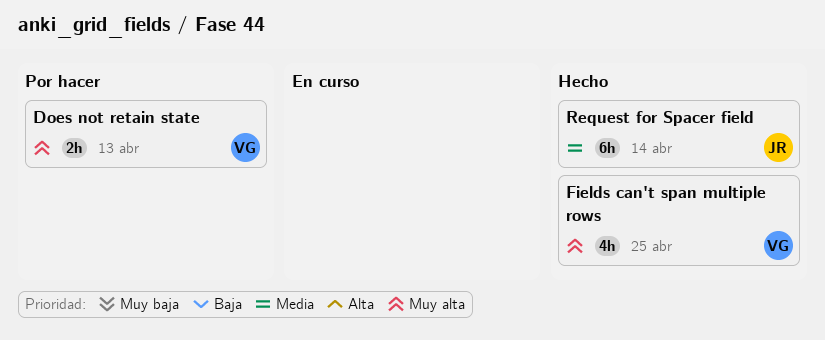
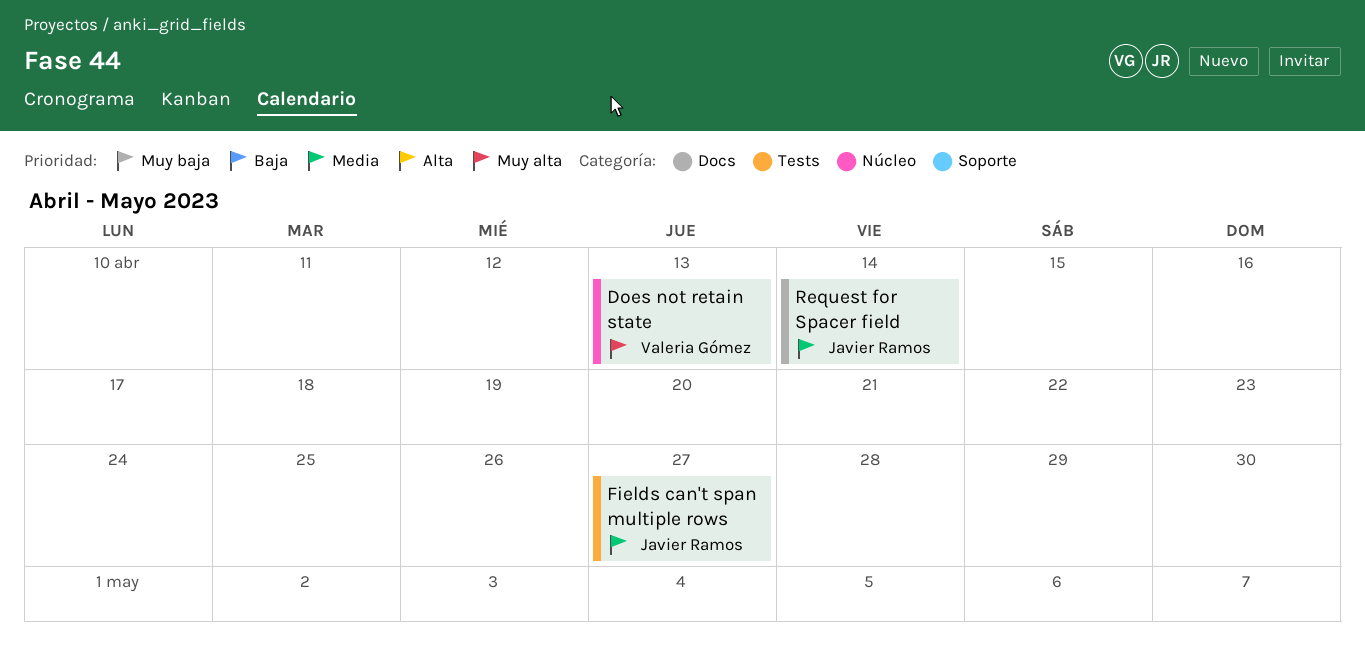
Fields can't span multiple rows, owner: Valeria Gómez -> Javier Ramos
Fields can't span multiple rows, priority: Muy alta -> Media
Fields can't span multiple rows, due: Apr 25 -> Apr 27

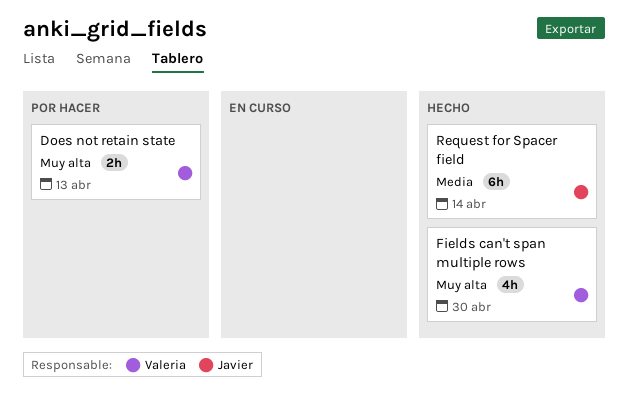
Fields can't span multiple rows, owner: Javier Ramos -> Valeria Gómez
Fields can't span multiple rows, priority: Media -> Muy alta
Fields can't span multiple rows, due: Apr 27 -> Apr 30

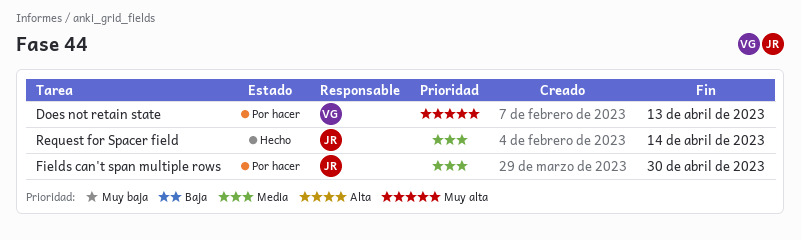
Fields can't span multiple rows, status: Hecho -> Por hacer
Fields can't span multiple rows, owner: Valeria -> Javier
Fields can't span multiple rows, priority: Muy alta -> Media

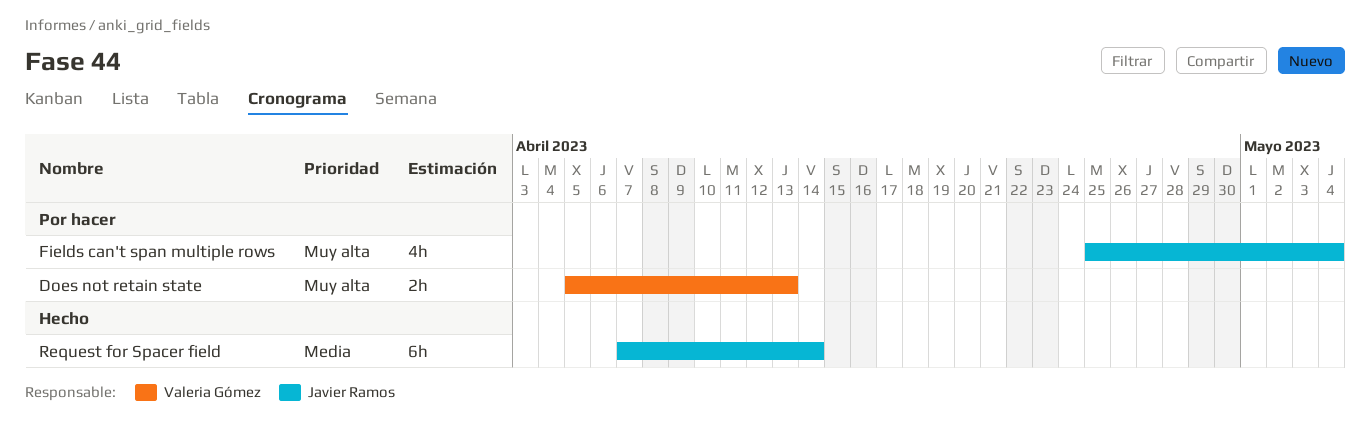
Fields can't span multiple rows, priority: Media -> Muy alta
Fields can't span multiple rows, due: Apr 30 -> May 4

